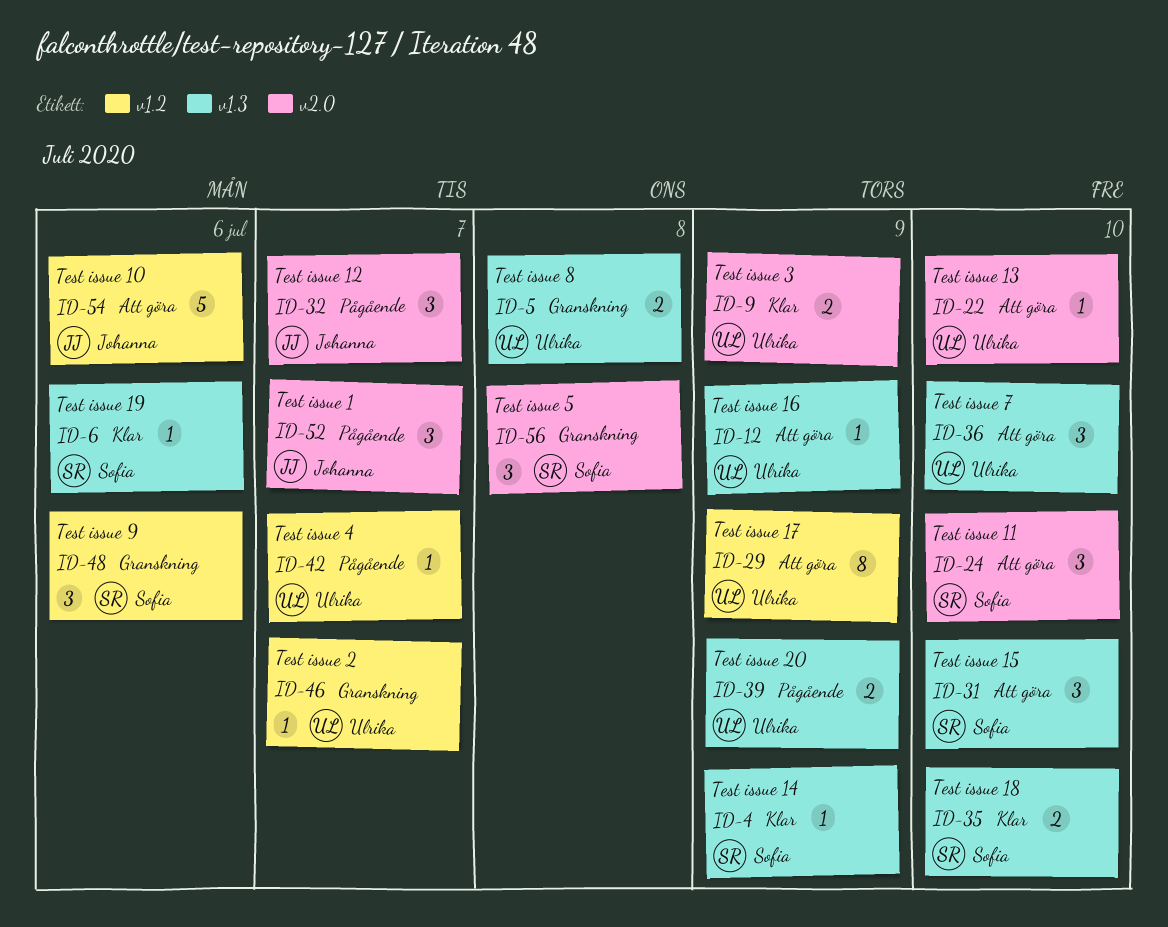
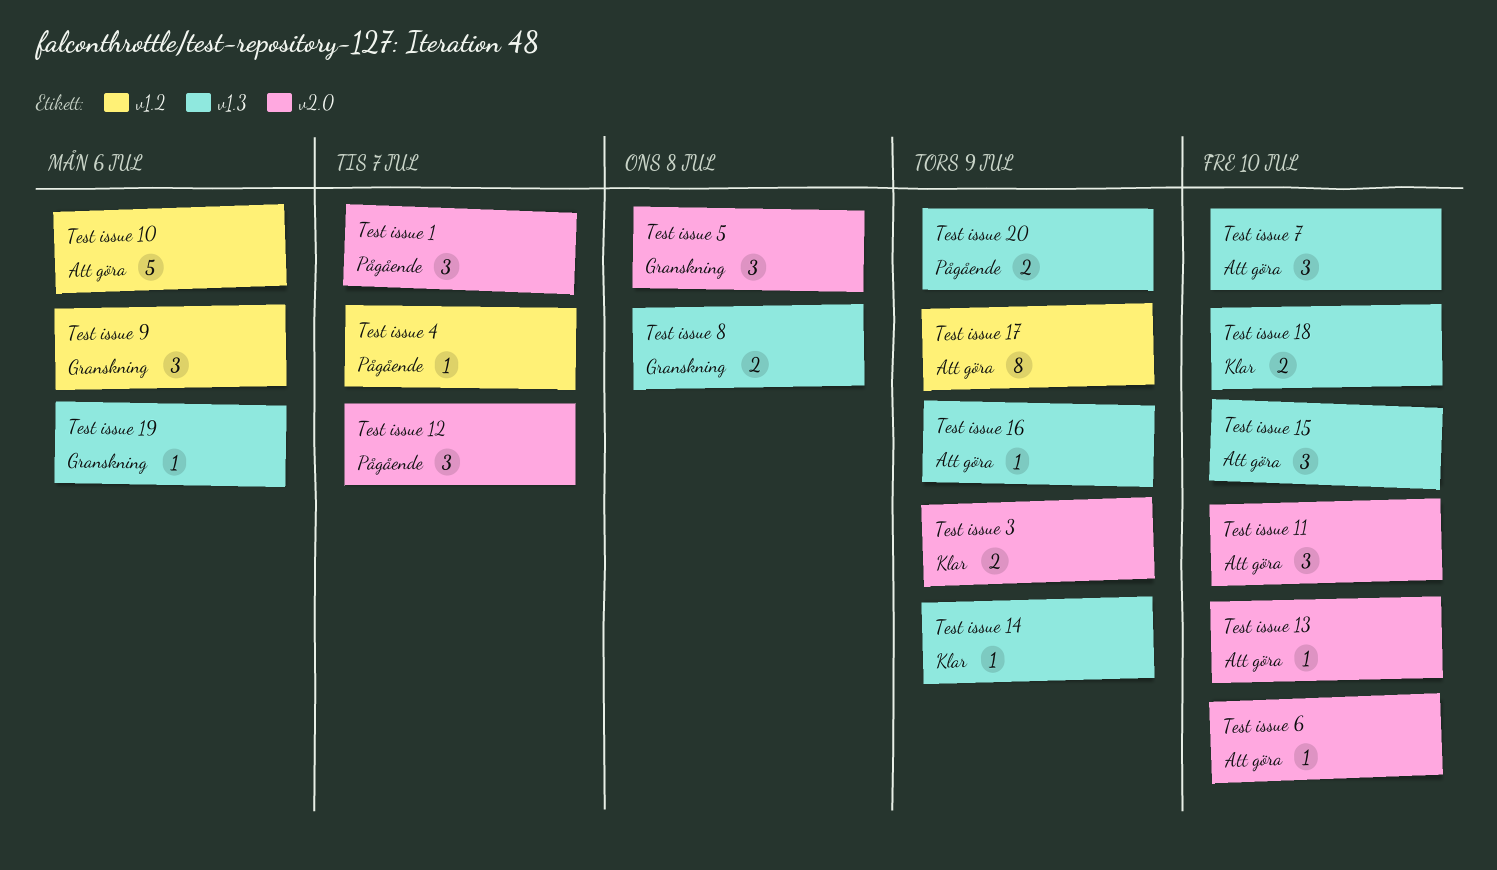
Test issue 19, status: Klar -> Granskning
Test issue 2: present -> none
Test issue 6: none -> present

